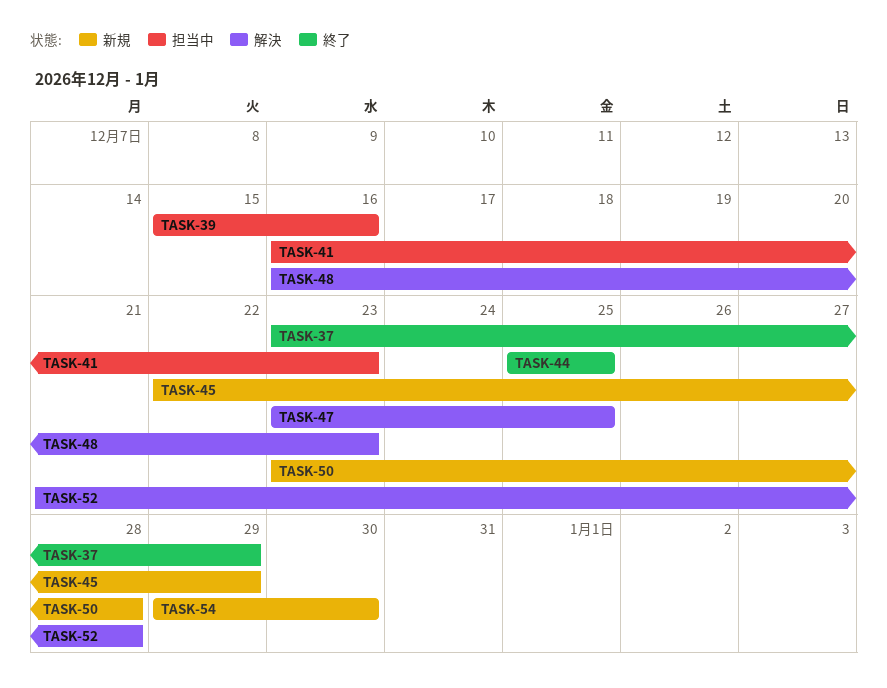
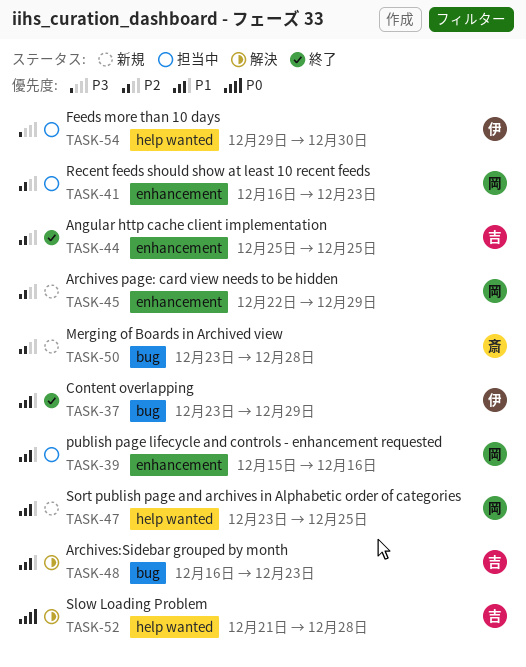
TASK-47, status: 解決 -> 新規
TASK-54, status: 新規 -> 担当中

